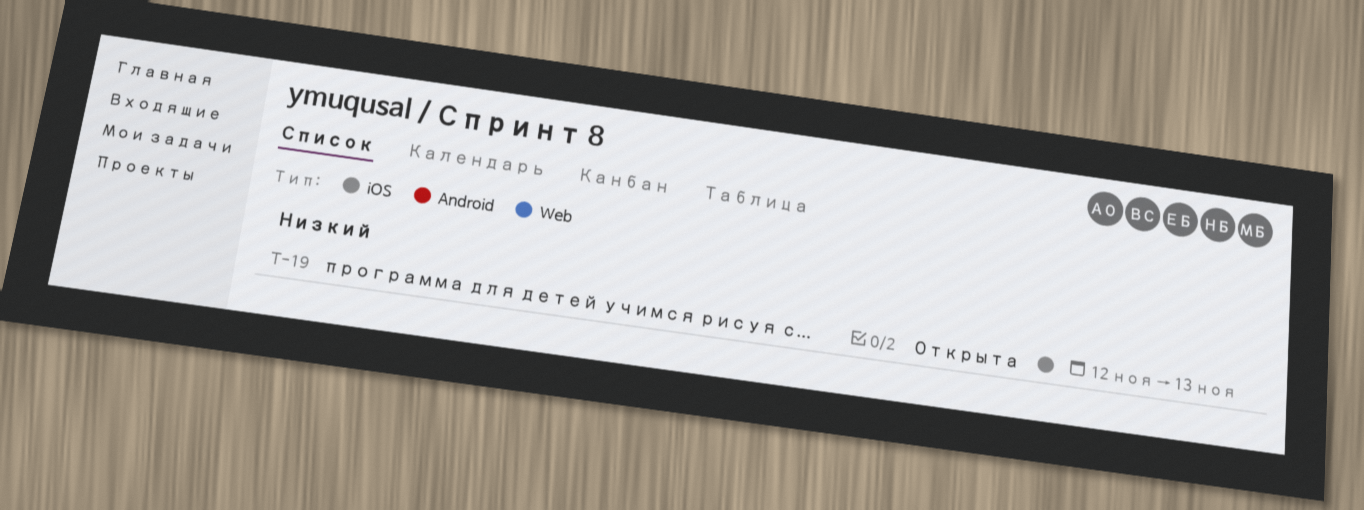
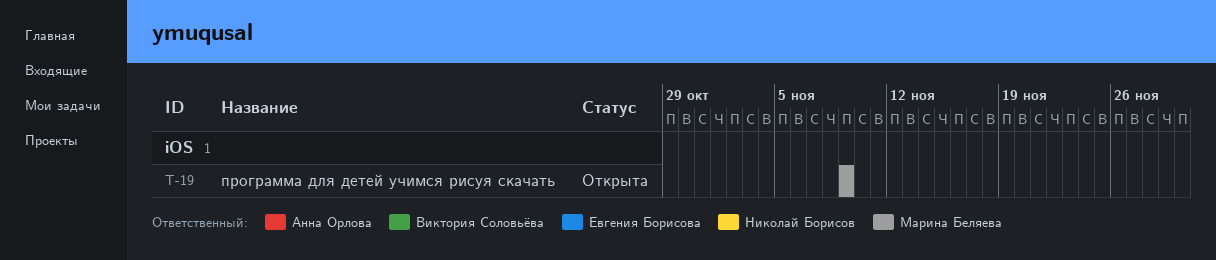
T-19, start: Nov 12 -> Nov 9
T-19, due: Nov 13 -> Nov 9

